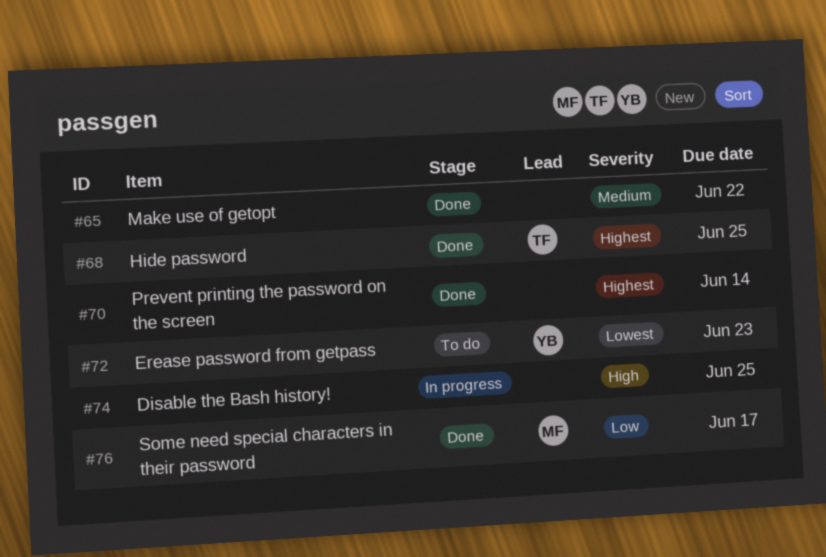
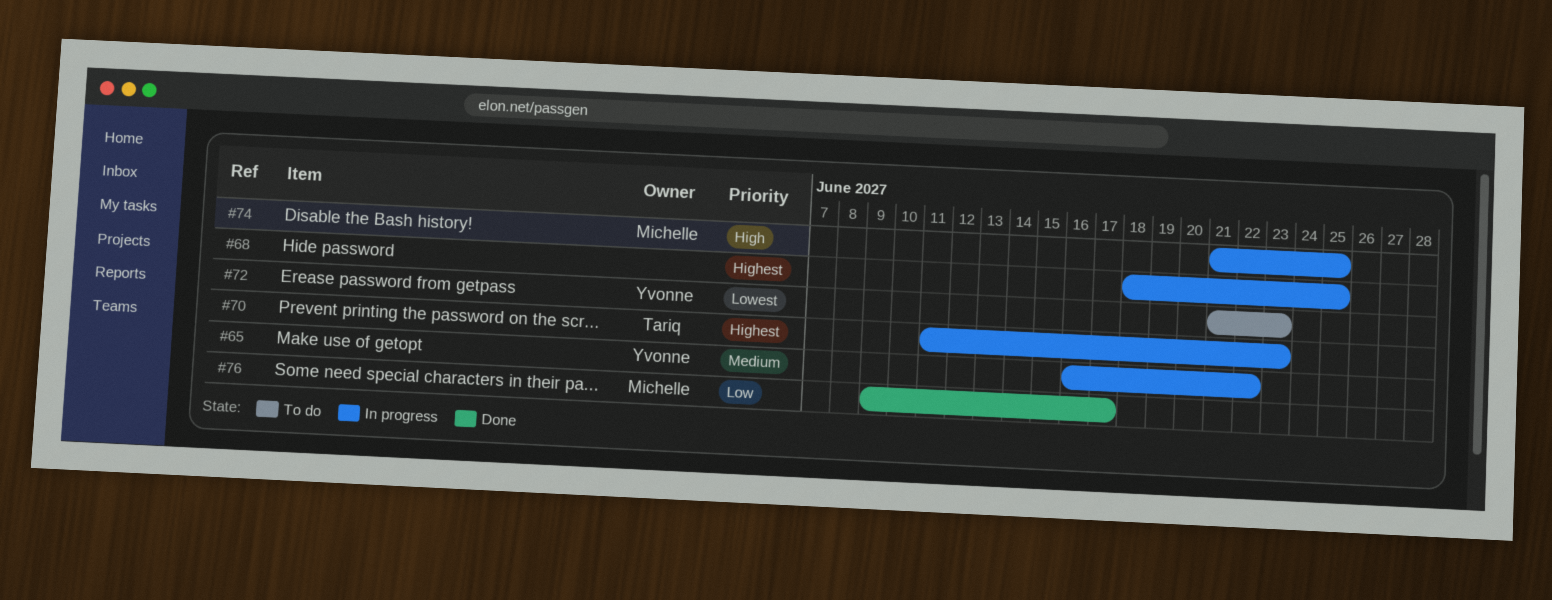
#65, status: Done -> In progress
#65, owner: none -> Yvonne
#68, status: Done -> In progress
#68, owner: Tariq -> none
#70, status: Done -> In progress
#70, owner: none -> Tariq
#70, due: Jun 14 -> Jun 23
#74, owner: none -> Michelle

